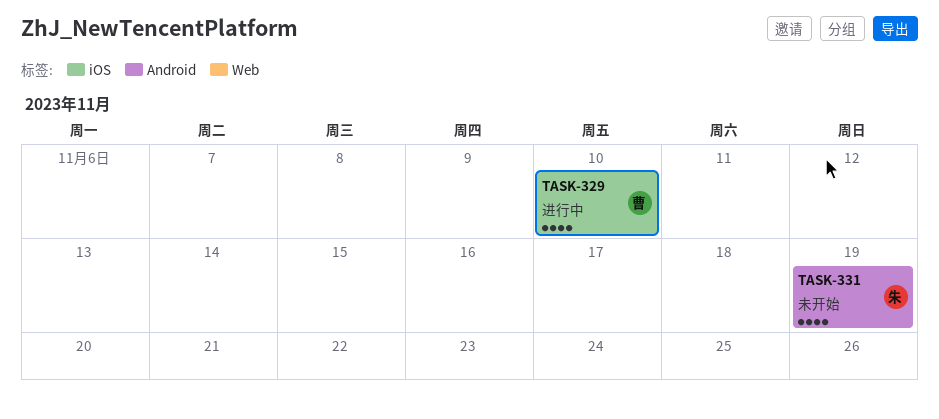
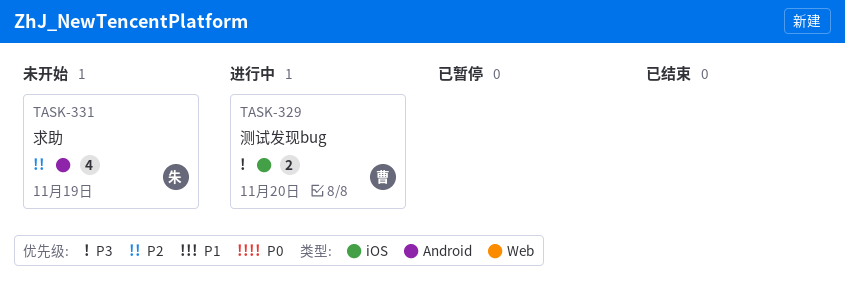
TASK-329, estimate: 4 -> 2
TASK-329, due: Nov 10 -> Nov 20

